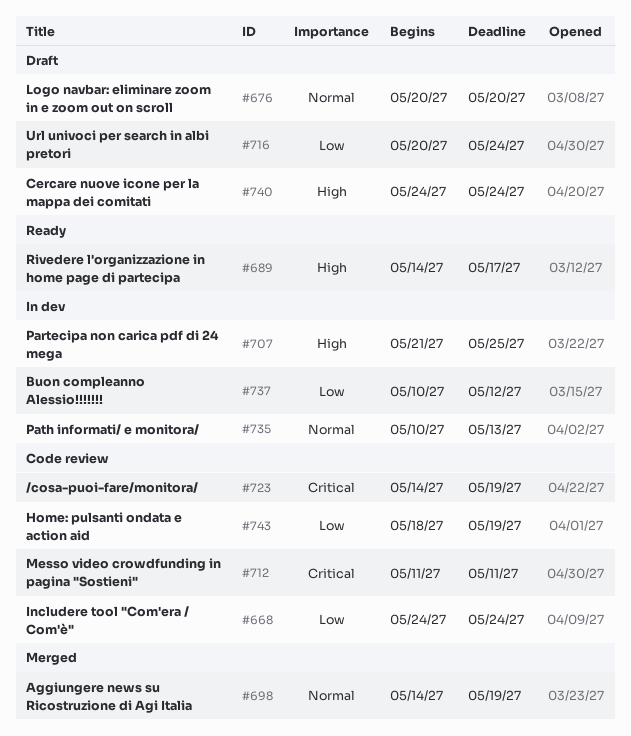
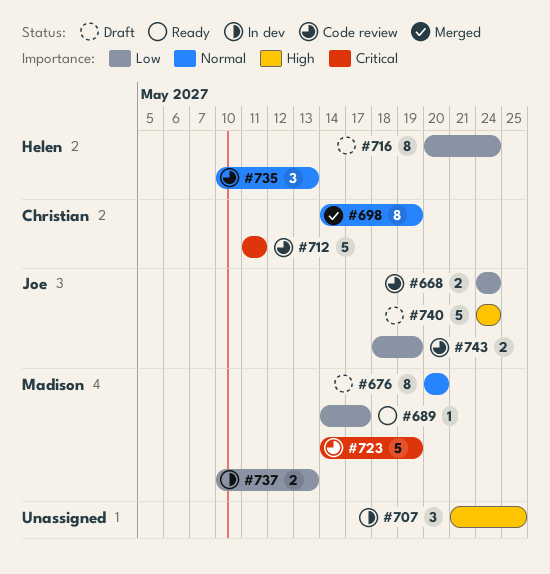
#689, priority: High -> Low
#735, status: In dev -> Code review
#737, due: May 12 -> May 13

